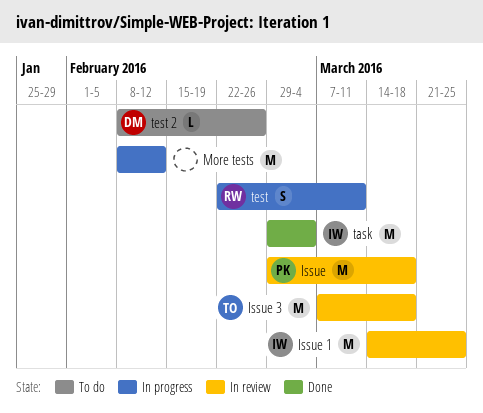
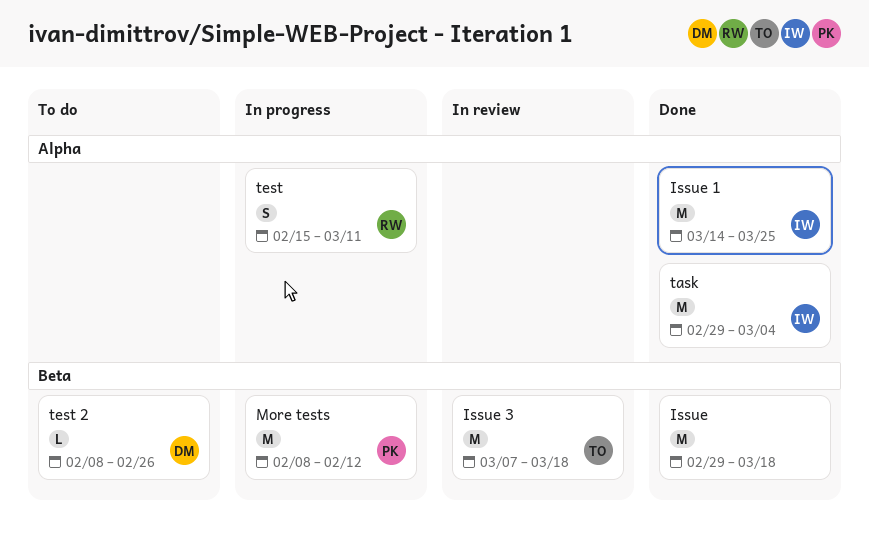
Issue, status: In review -> Done
Issue, owner: PK -> none
Issue 1, status: In review -> Done
More tests, owner: none -> PK
test, start: Feb 22 -> Feb 15

